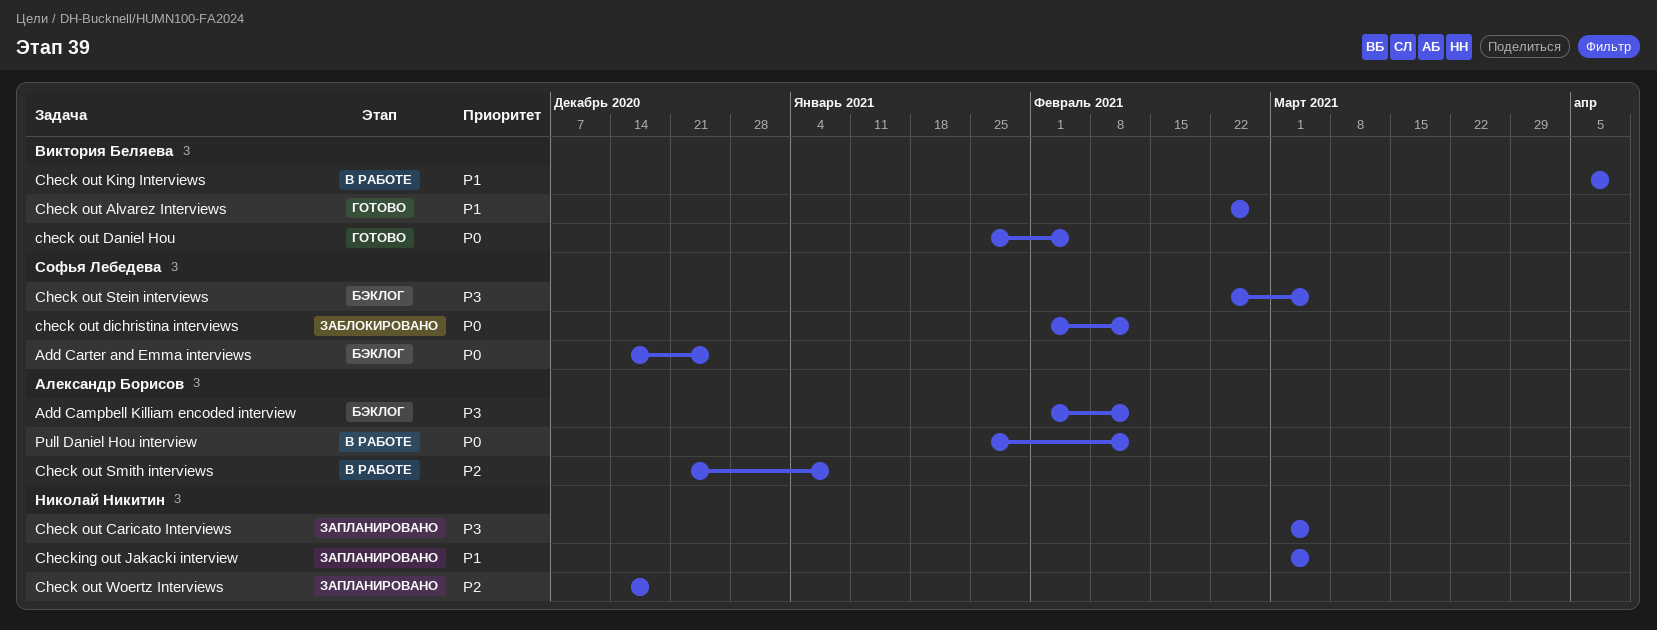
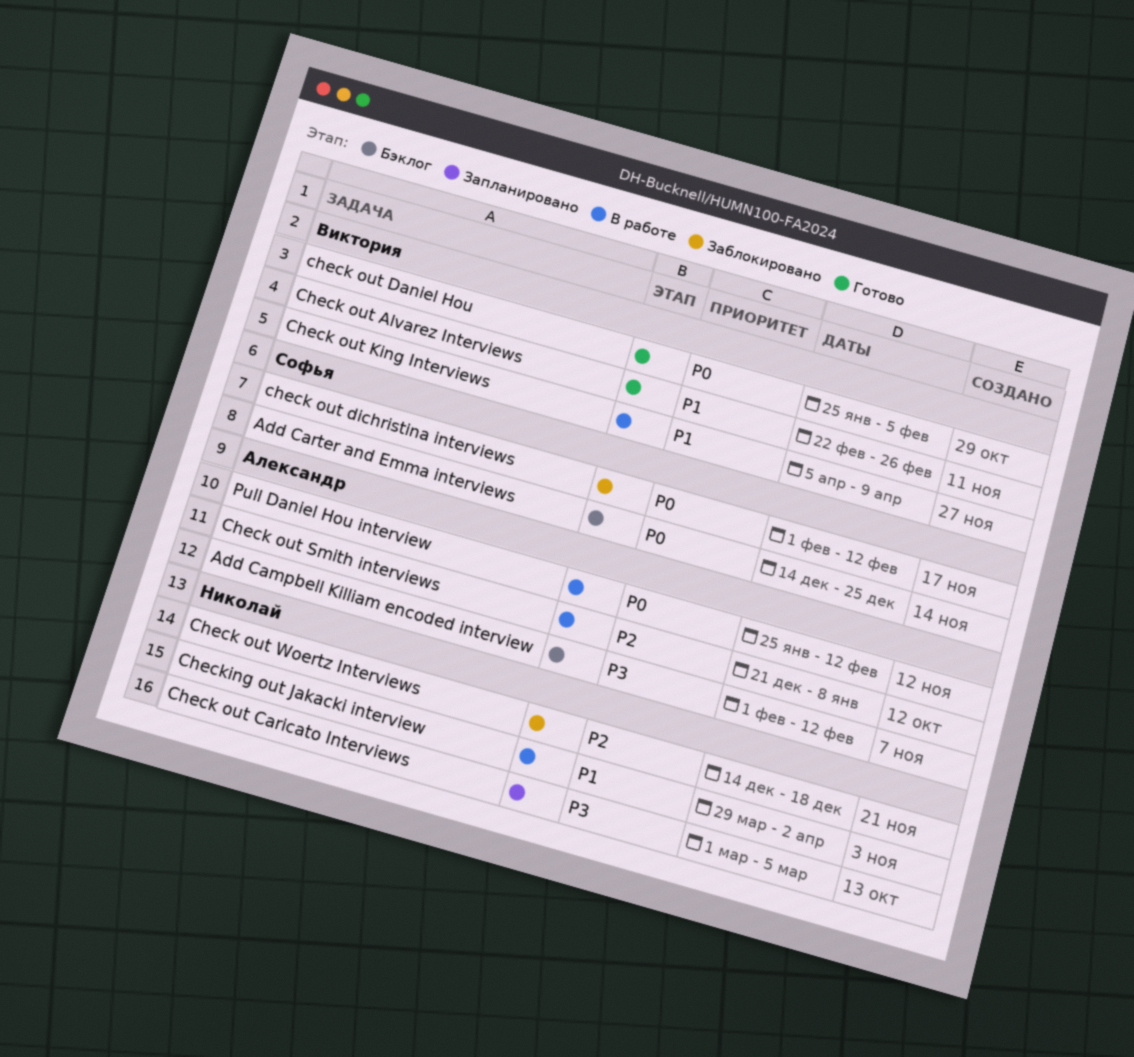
Check out Stein interviews: present -> none
Check out Woertz Interviews, status: Запланировано -> Заблокировано
Checking out Jakacki interview, status: Запланировано -> В работе
Checking out Jakacki interview, start: Mar 1 -> Mar 29
Checking out Jakacki interview, due: Mar 5 -> Apr 2

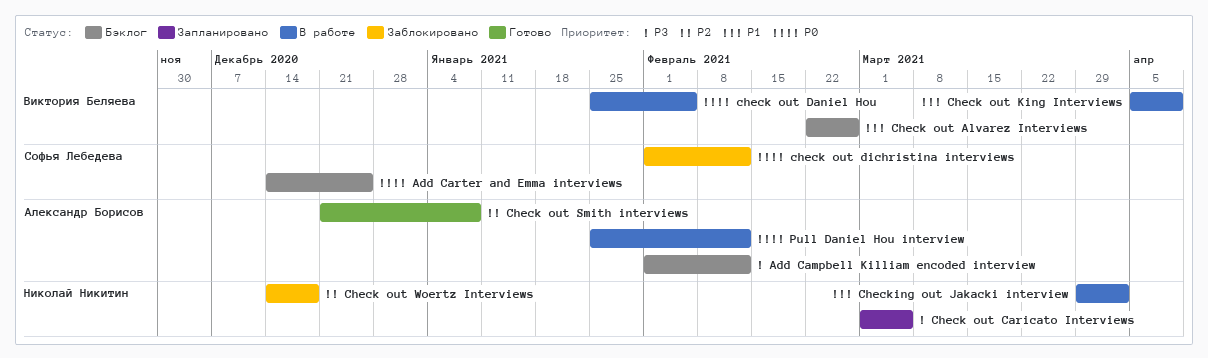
Check out Alvarez Interviews, status: Готово -> Бэклог
check out Daniel Hou, status: Готово -> В работе
Check out Smith interviews, status: В работе -> Готово

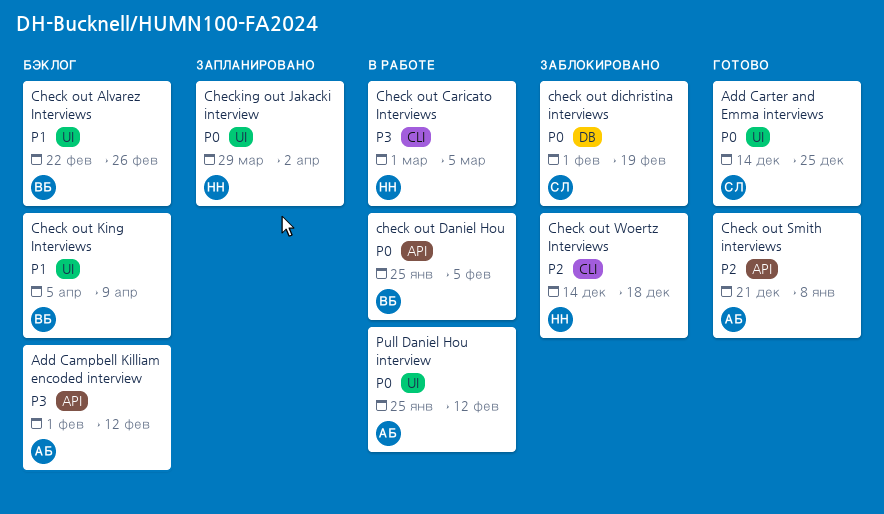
Add Carter and Emma interviews, status: Бэклог -> Готово
Check out Caricato Interviews, status: Запланировано -> В работе
check out dichristina interviews, due: Feb 12 -> Feb 19
Check out King Interviews, status: В работе -> Бэклог
Checking out Jakacki interview, status: В работе -> Запланировано
Checking out Jakacki interview, priority: P1 -> P0

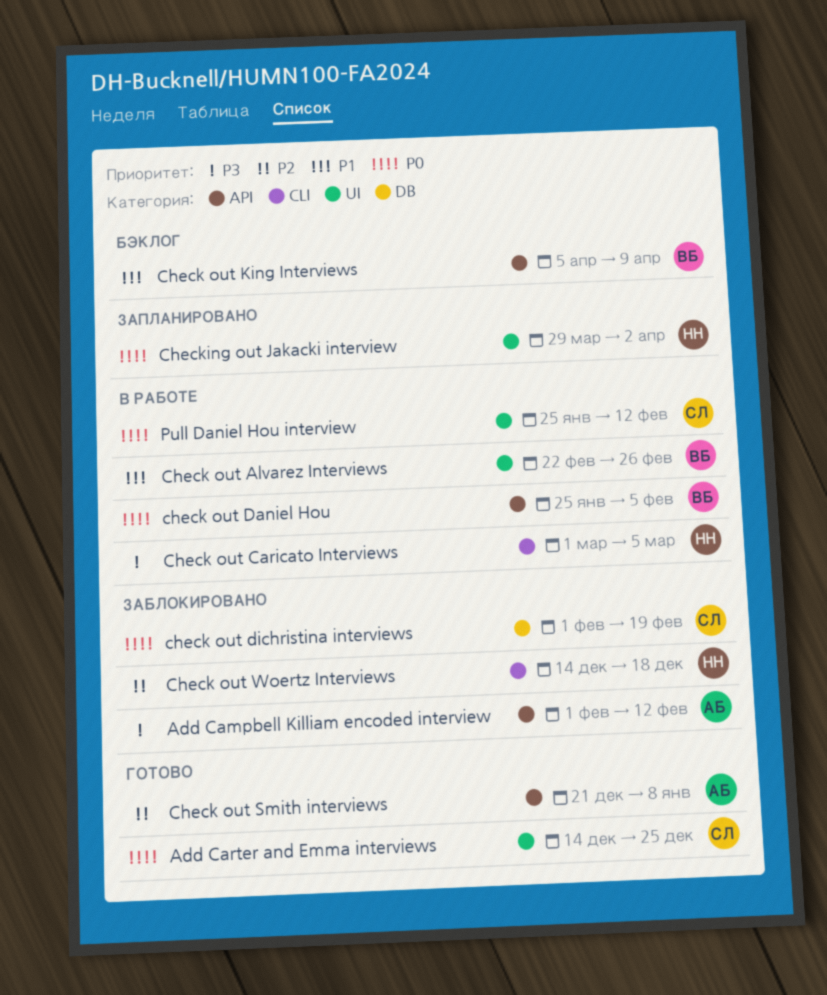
Add Campbell Killiam encoded interview, status: Бэклог -> Заблокировано
Check out Alvarez Interviews, status: Бэклог -> В работе
Check out King Interviews, label: UI -> API
Pull Daniel Hou interview, owner: АБ -> СЛ

